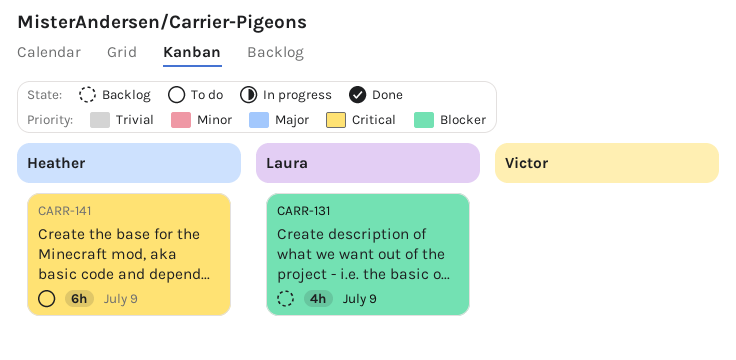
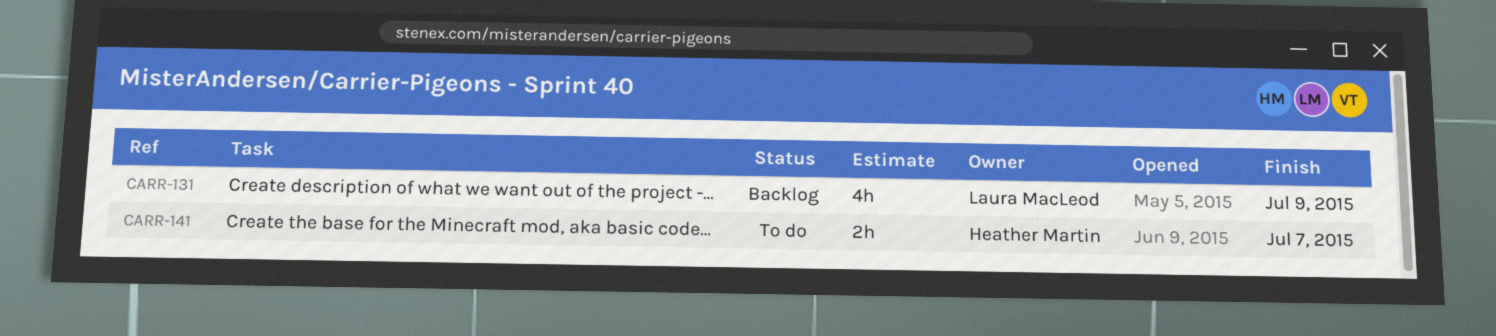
CARR-141, estimate: 6h -> 2h
CARR-141, due: Jul 9 -> Jul 7

